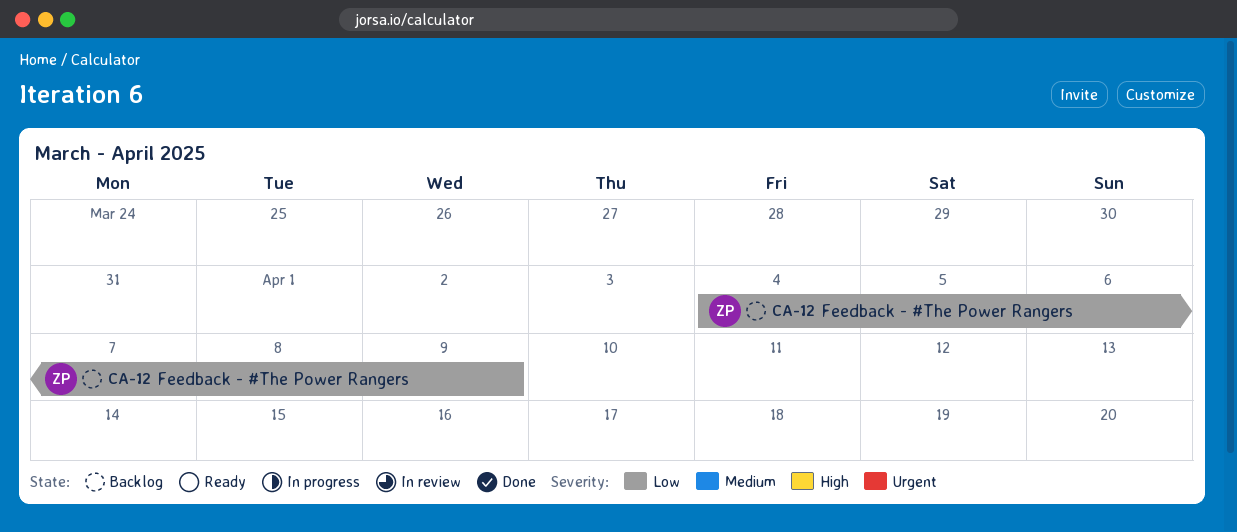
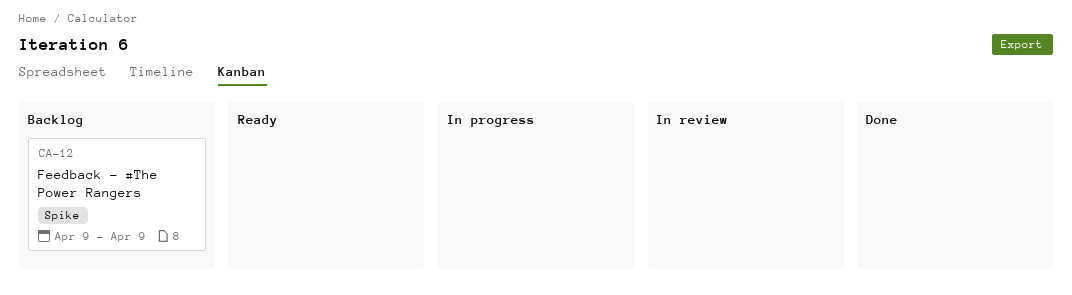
CA-12, start: Apr 4 -> Apr 9

